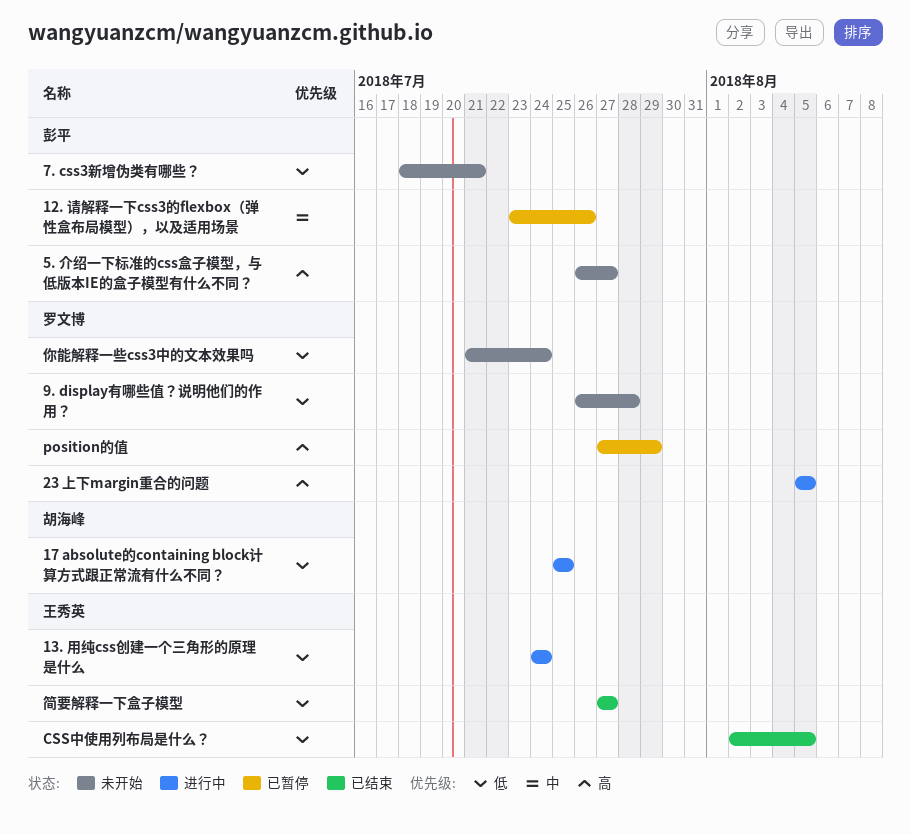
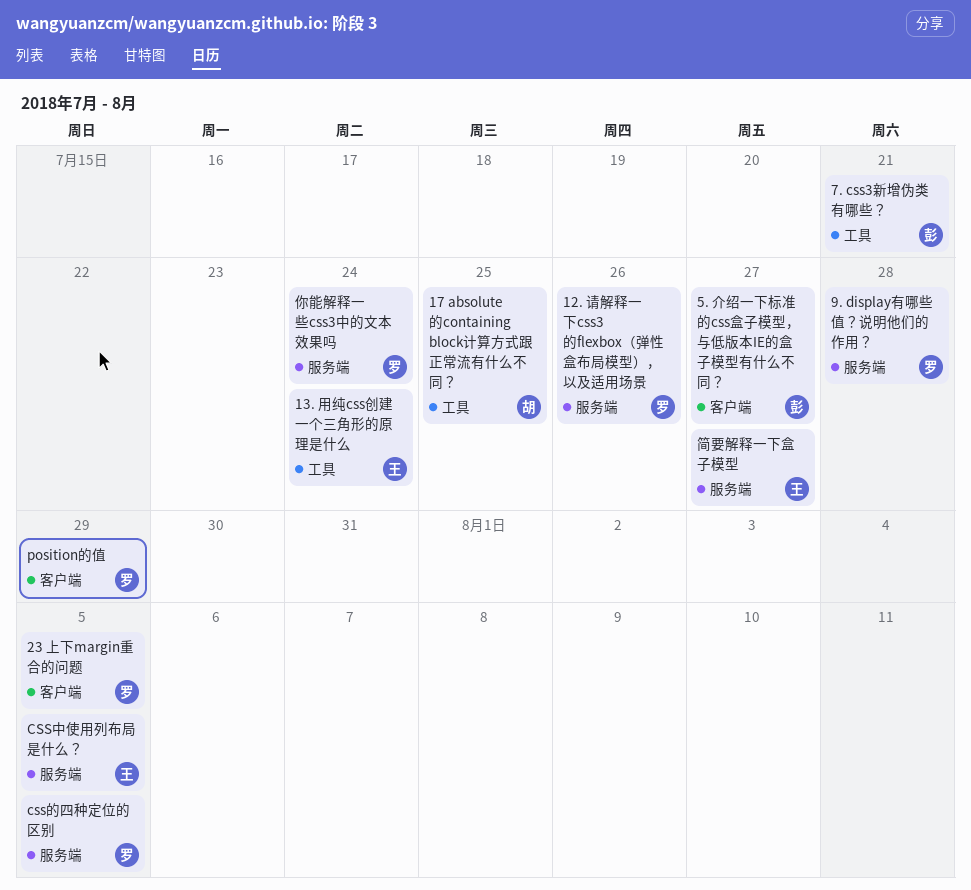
12. 请解释一下css3的flexbox（弹性盒布局模型），以及适用场景, owner: 彭平 -> 罗文博
css的四种定位的区别: none -> present

